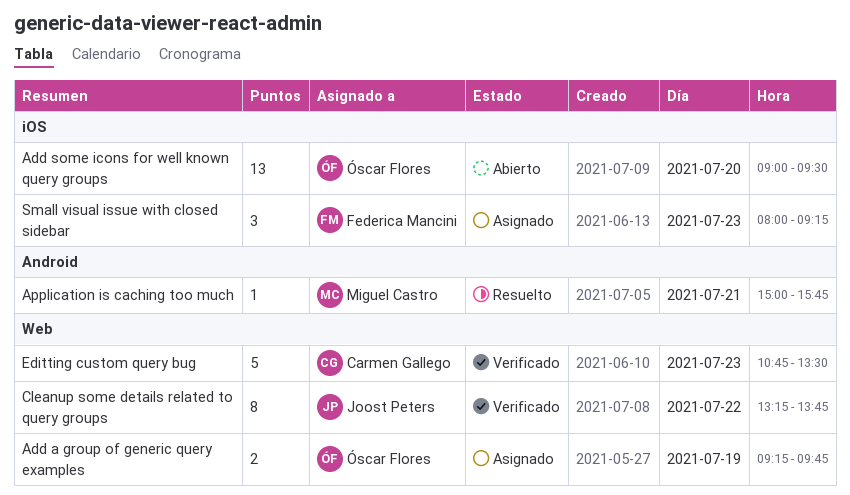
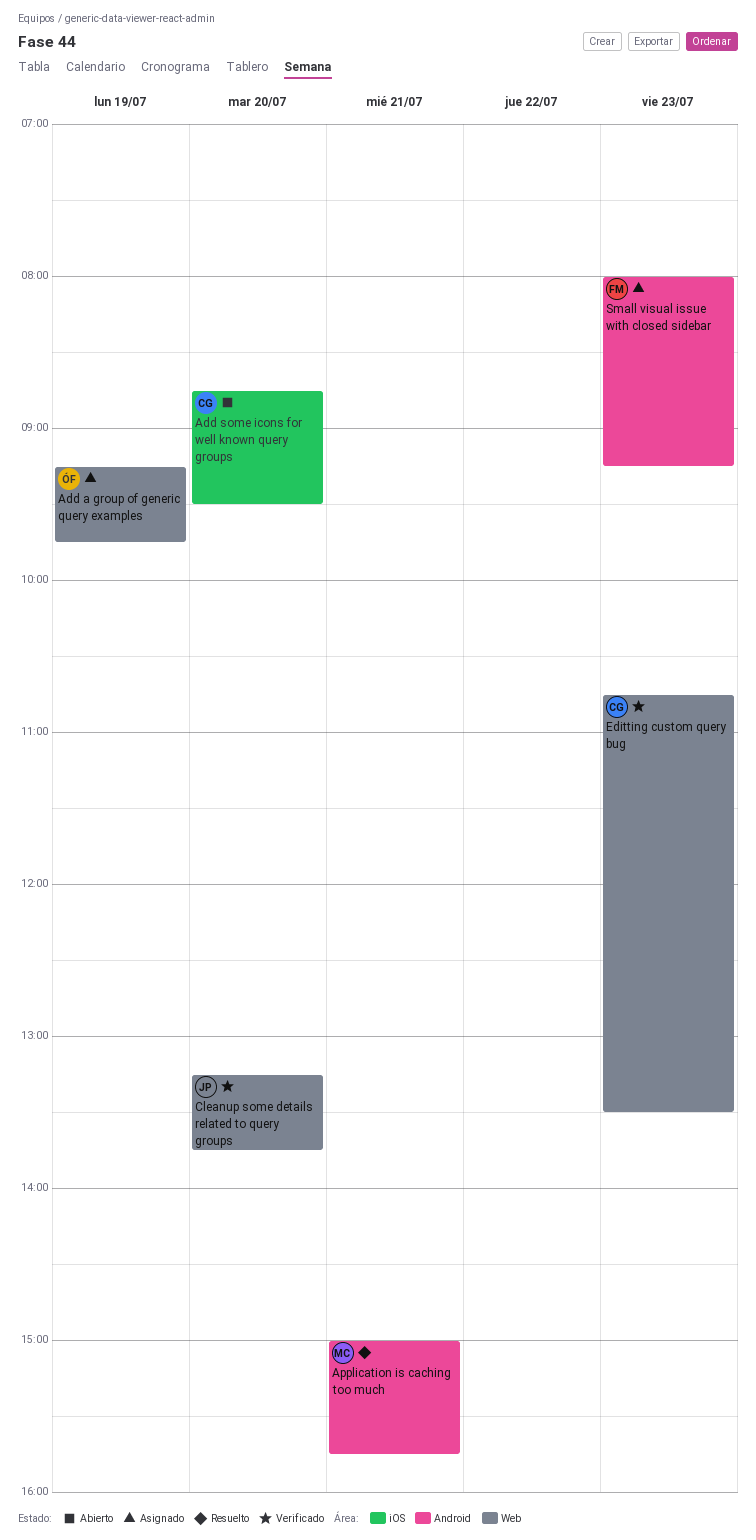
Add some icons for well known query groups, owner: Óscar Flores -> Carmen Gallego
Add some icons for well known query groups, begins: 09:00 -> 08:45
Cleanup some details related to query groups, day: Jul 22 -> Jul 20
Small visual issue with closed sidebar, label: iOS -> Android

